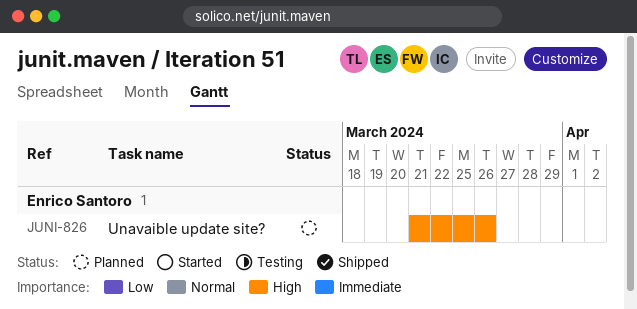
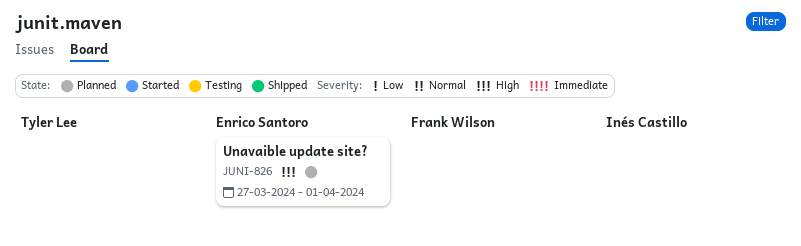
JUNI-826, start: Mar 21 -> Mar 27
JUNI-826, due: Mar 26 -> Apr 1

